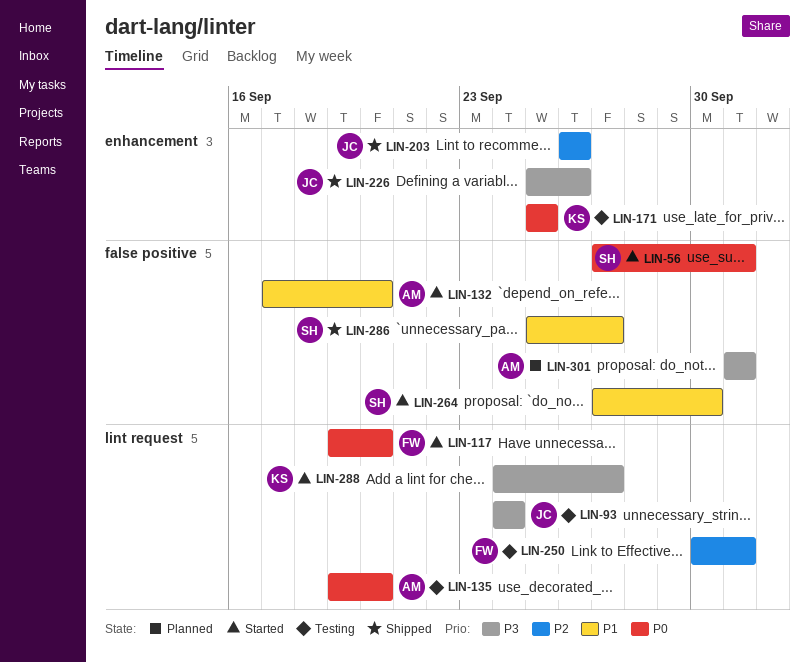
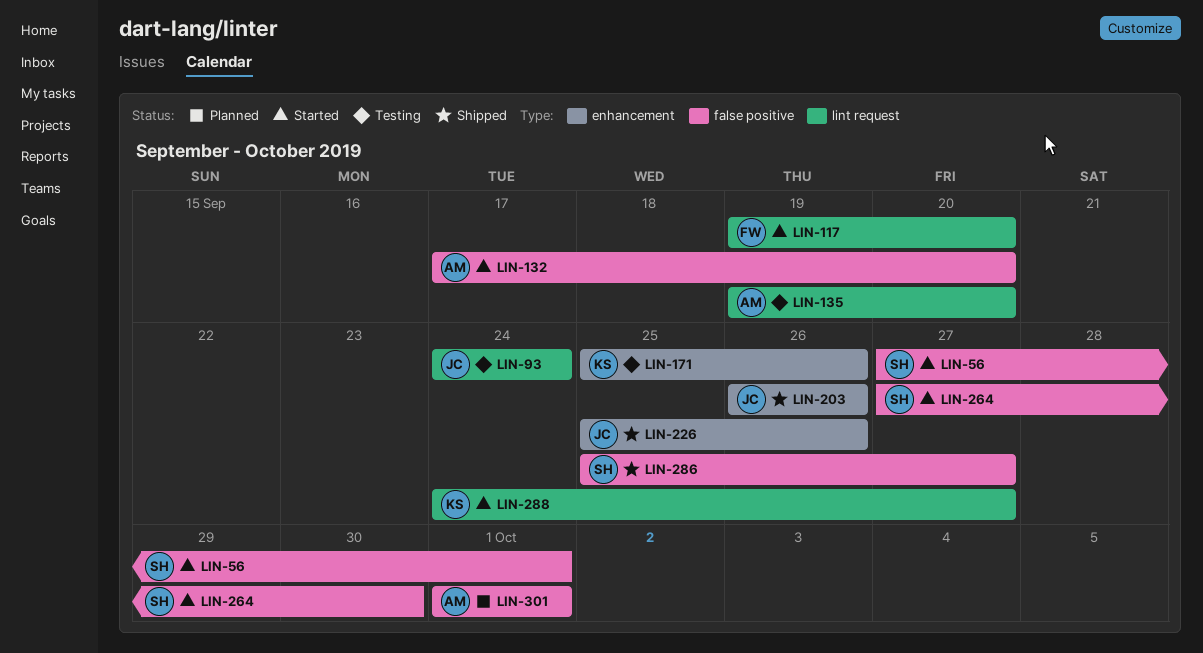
LIN-171, due: Sep 25 -> Sep 26
LIN-250: present -> none

